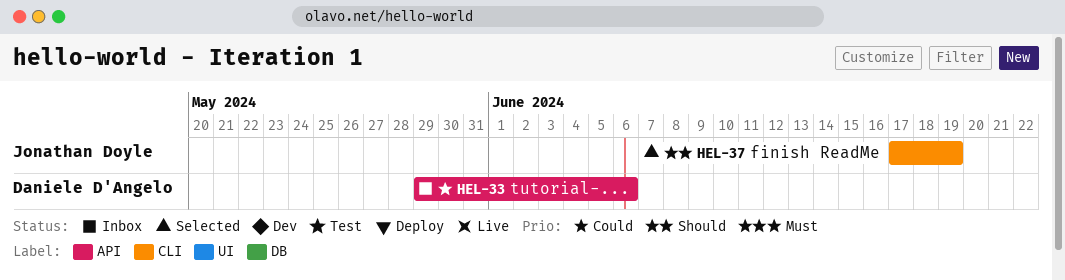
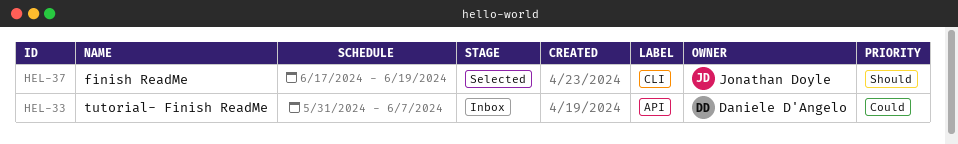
HEL-33, start: May 29 -> May 31
HEL-33, due: Jun 6 -> Jun 7

